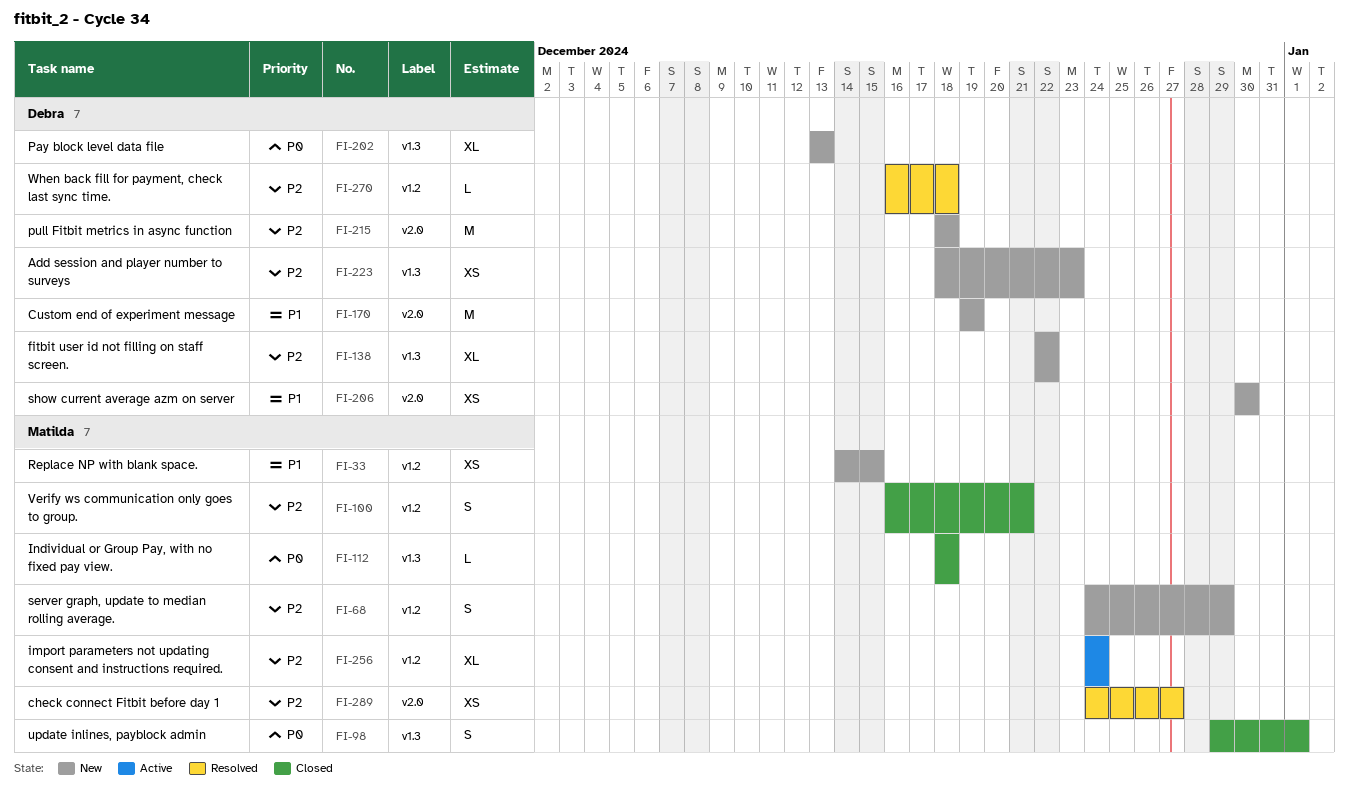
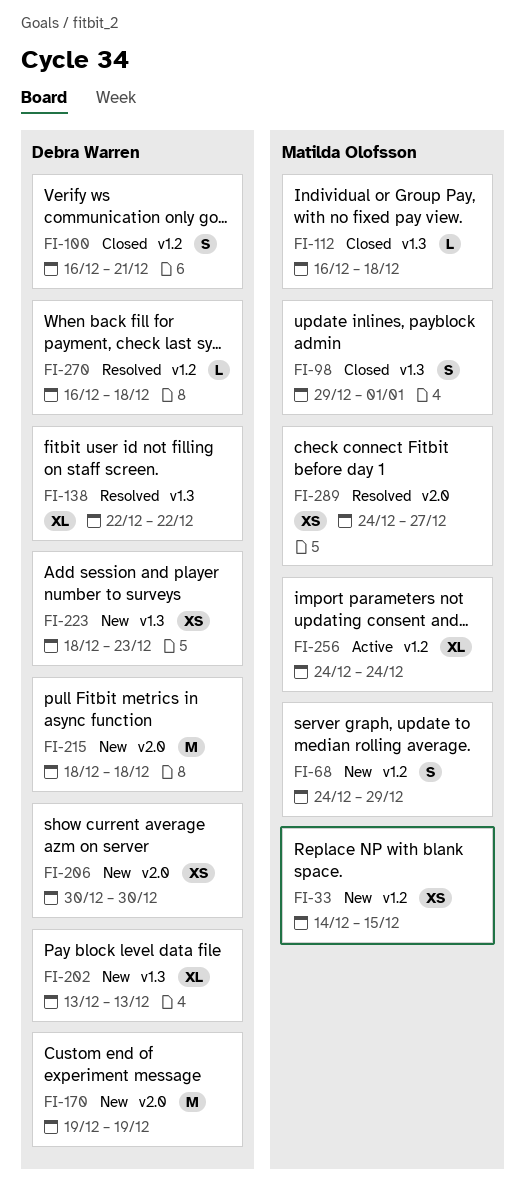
FI-100, owner: Matilda Olofsson -> Debra Warren
FI-112, start: Dec 18 -> Dec 16
FI-138, status: New -> Resolved

